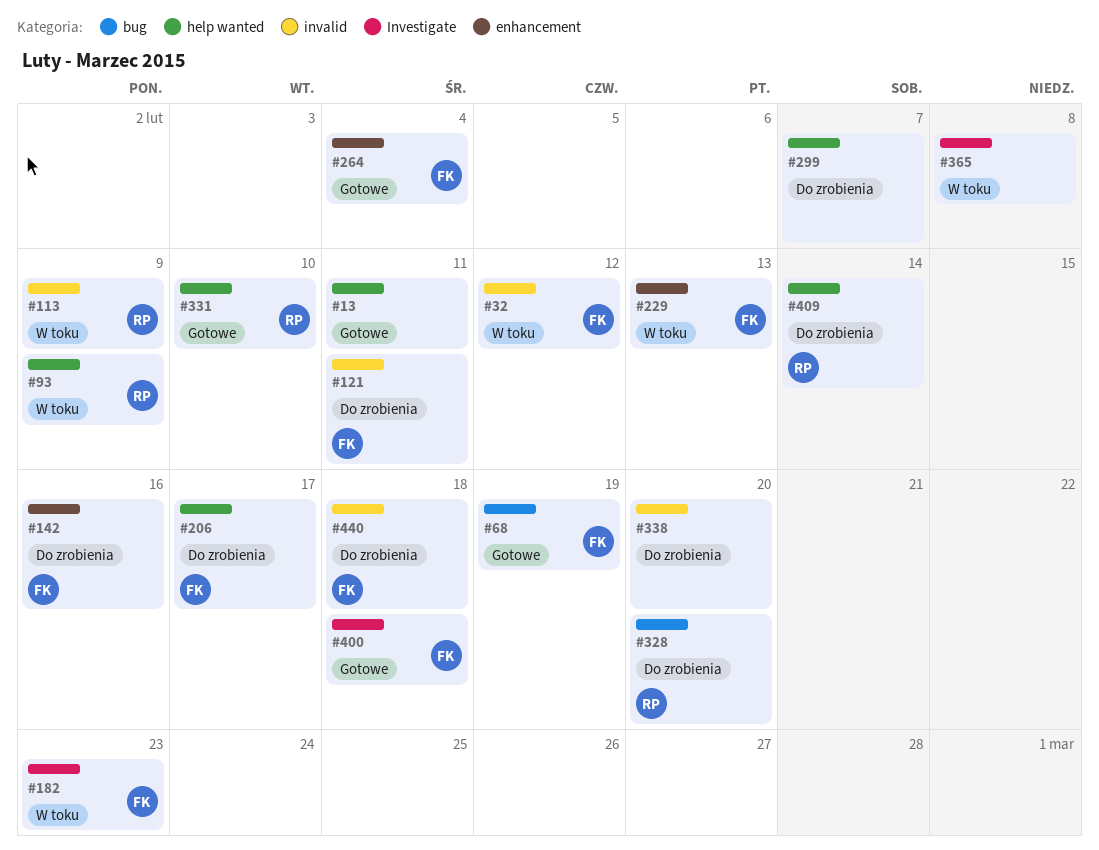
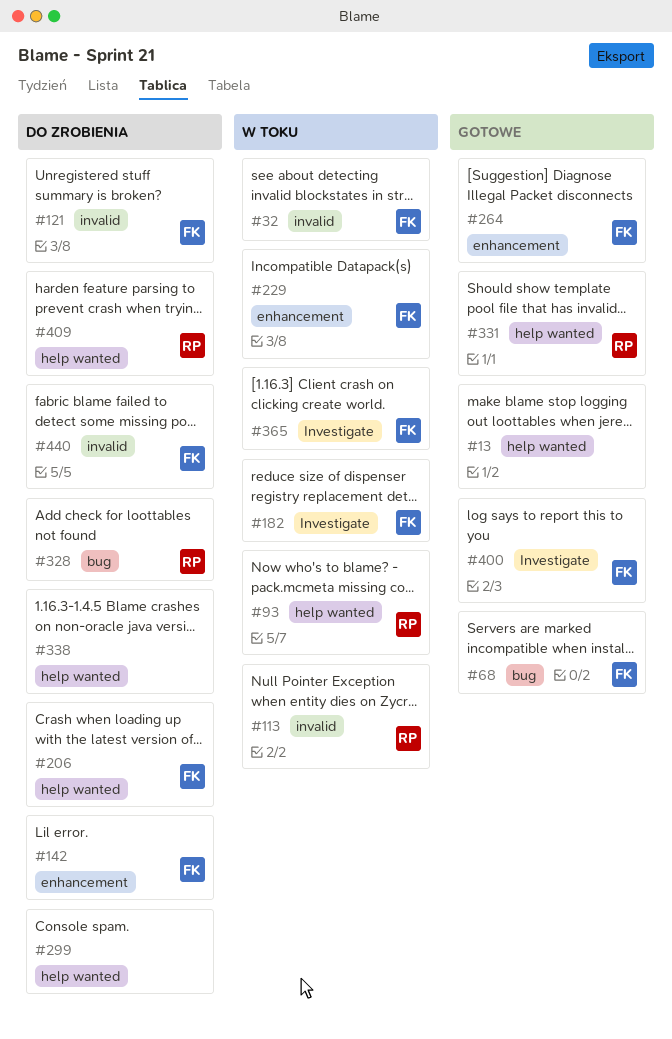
#338, label: invalid -> help wanted
#365, owner: none -> FK

